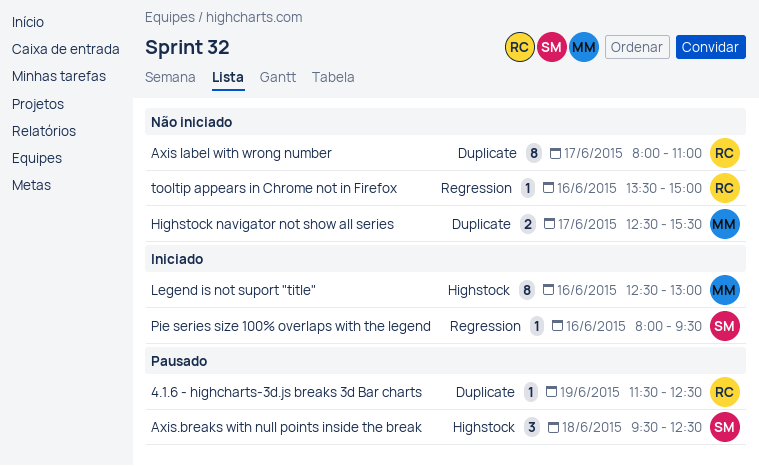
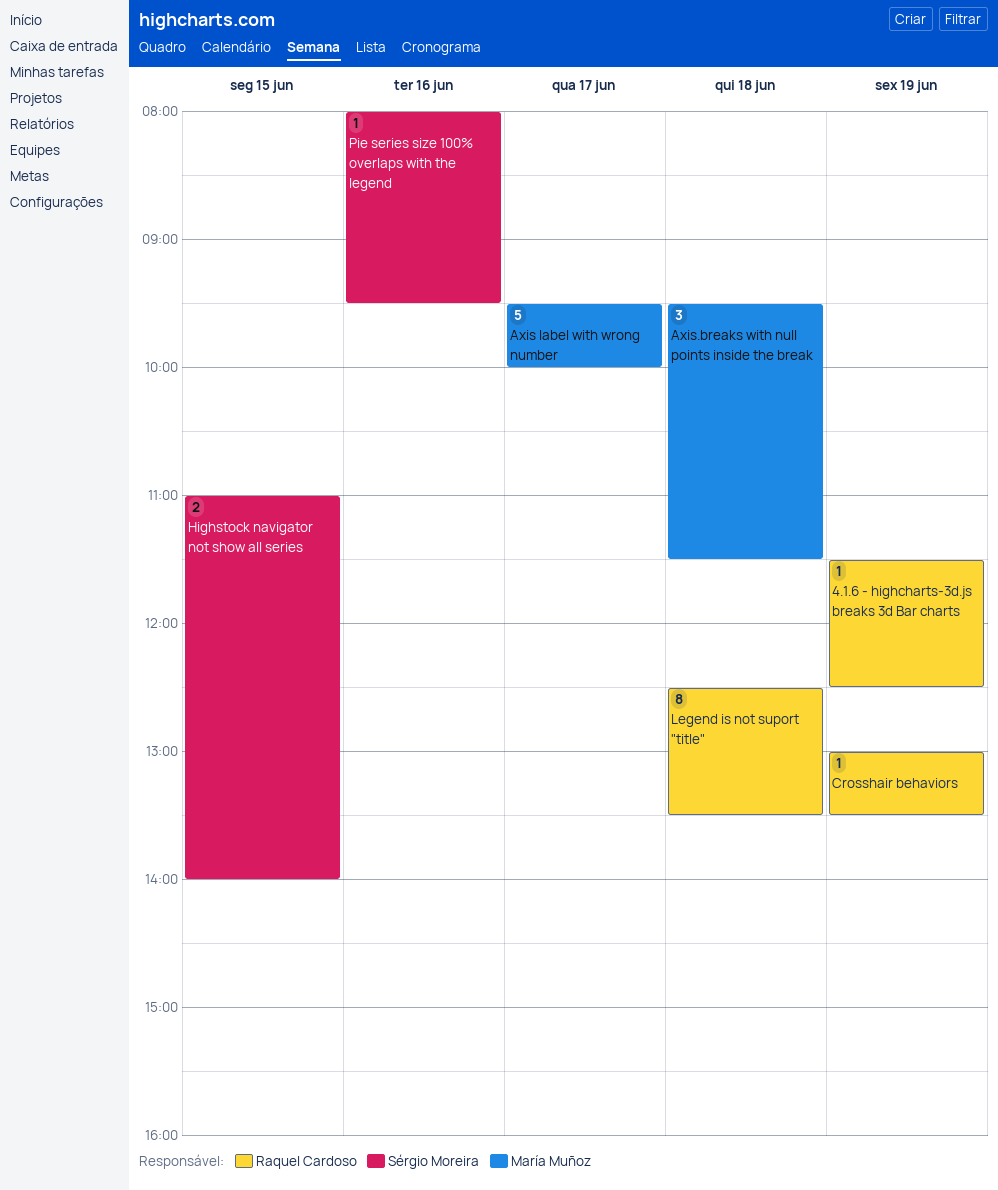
Axis label with wrong number, owner: Raquel Cardoso -> María Muñoz
Axis label with wrong number, estimate: 8 -> 5
Axis label with wrong number, begins: 08:00 -> 09:30
Axis label with wrong number, ends: 11:00 -> 10:00
Axis.breaks with null points inside the break, owner: Sérgio Moreira -> María Muñoz
Axis.breaks with null points inside the break, ends: 12:30 -> 11:30
Crosshair behaviors: none -> present
Highstock navigator not show all series, owner: María Muñoz -> Sérgio Moreira
Highstock navigator not show all series, day: Jun 17 -> Jun 15
Highstock navigator not show all series, begins: 12:30 -> 11:00
Highstock navigator not show all series, ends: 15:30 -> 14:00
Legend is not suport "title", owner: María Muñoz -> Raquel Cardoso
Legend is not suport "title", day: Jun 16 -> Jun 18
Legend is not suport "title", ends: 13:00 -> 13:30
tooltip appears in Chrome not in Firefox: present -> none

